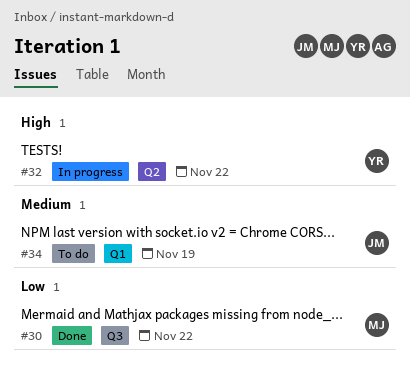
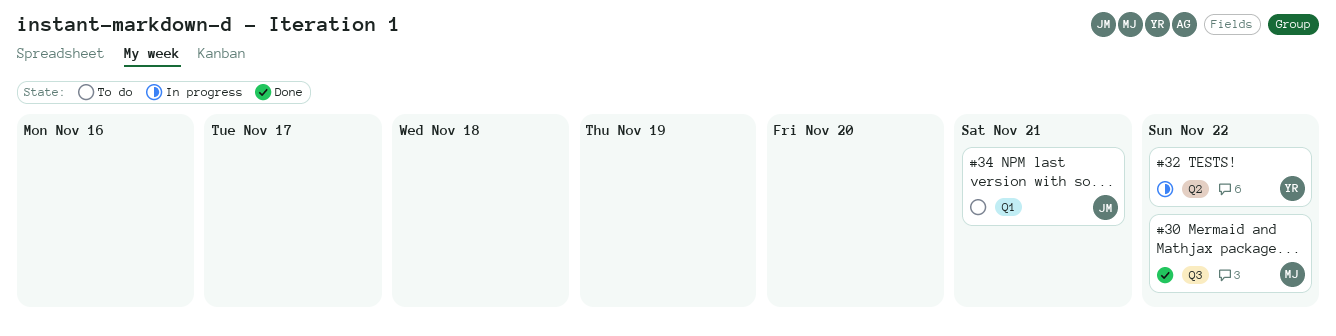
#34, due: Nov 19 -> Nov 21

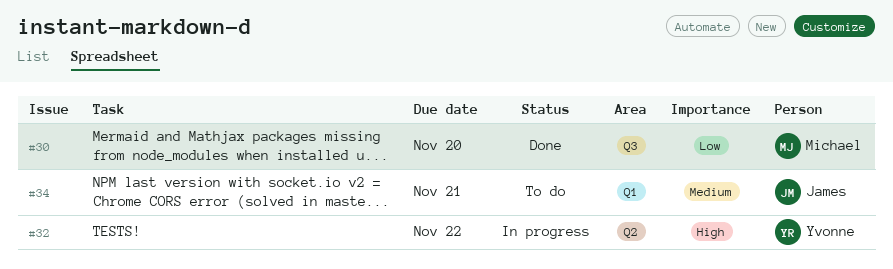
#30, due: Nov 22 -> Nov 20

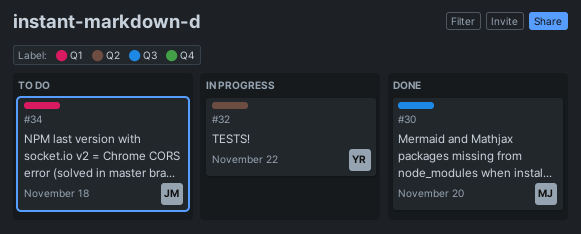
#34, due: Nov 21 -> Nov 18

